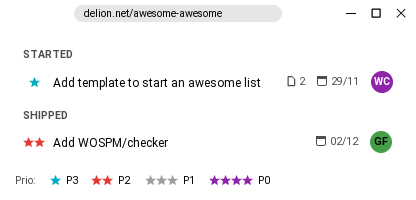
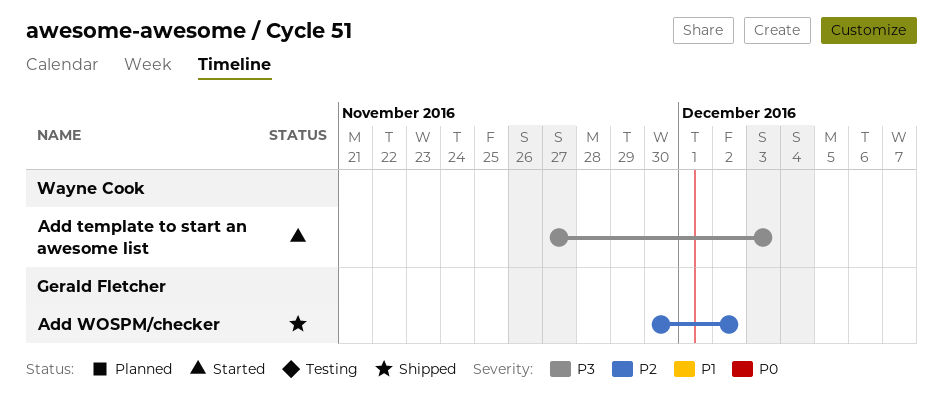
Add template to start an awesome list, due: Nov 29 -> Dec 3

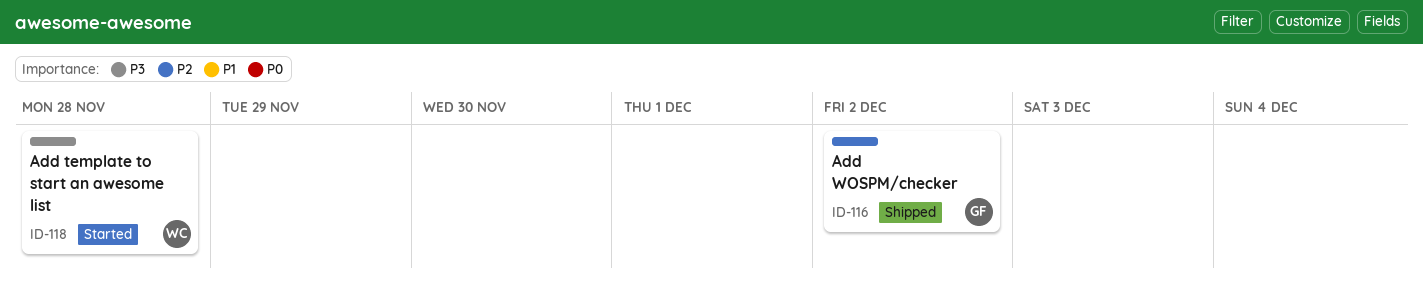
Add template to start an awesome list, due: Dec 3 -> Nov 28

